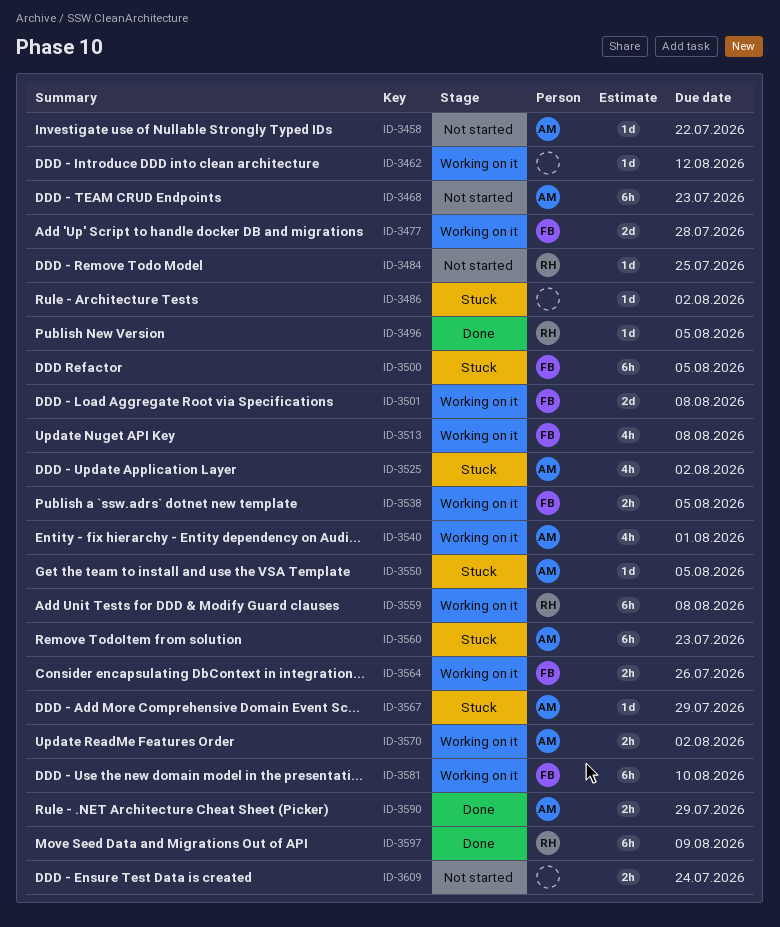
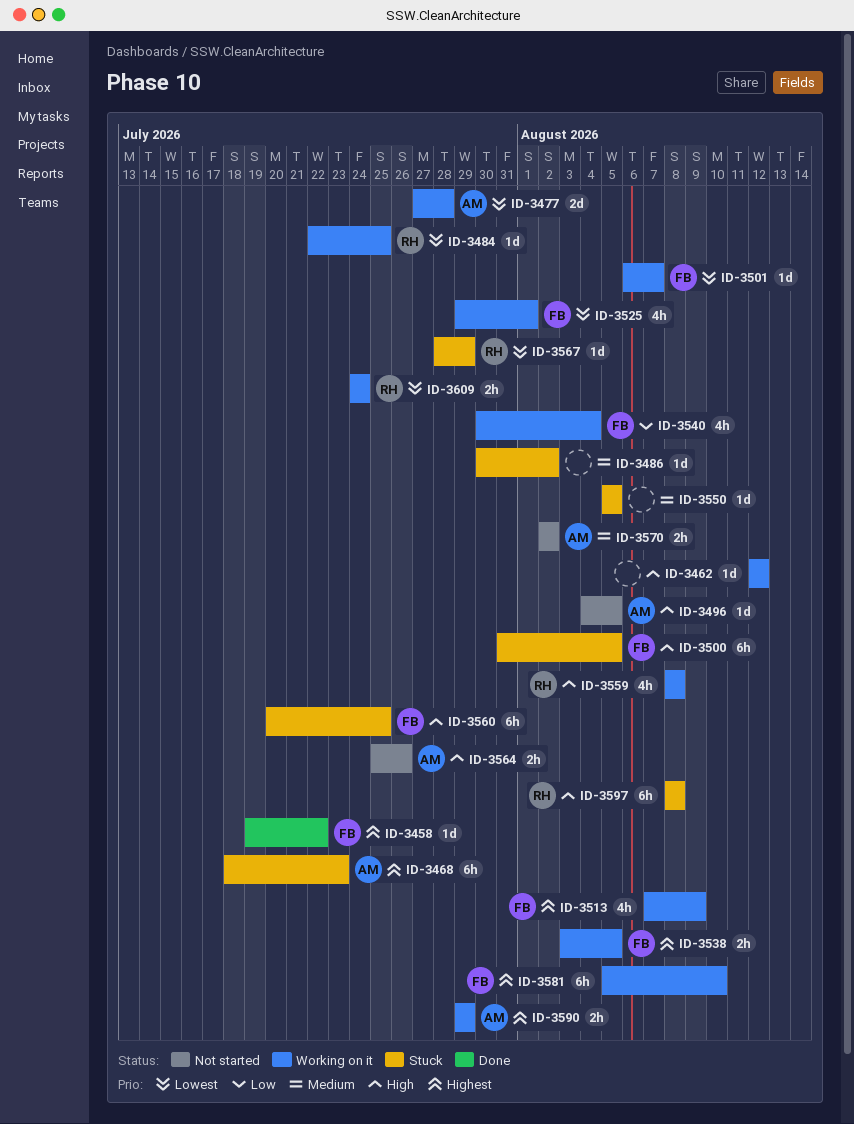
ID-3458, status: Not started -> Done
ID-3458, owner: AM -> FB
ID-3468, status: Not started -> Stuck
ID-3477, owner: FB -> AM
ID-3484, status: Not started -> Working on it
ID-3496, status: Done -> Not started
ID-3496, owner: RH -> AM
ID-3501, estimate: 2d -> 1d
ID-3501, due: Aug 8 -> Aug 7
ID-3513, due: Aug 8 -> Aug 9
ID-3525, status: Stuck -> Working on it
ID-3525, owner: AM -> FB
ID-3525, due: Aug 2 -> Aug 1
ID-3540, owner: AM -> FB
ID-3540, due: Aug 1 -> Aug 4
ID-3550, owner: AM -> none
ID-3559, estimate: 6h -> 4h
ID-3560, owner: AM -> FB
ID-3560, due: Jul 23 -> Jul 25
ID-3564, status: Working on it -> Not started
ID-3564, owner: FB -> AM
ID-3567, owner: AM -> RH
ID-3570, status: Working on it -> Not started
ID-3590, status: Done -> Working on it
ID-3597, status: Done -> Stuck
ID-3597, due: Aug 9 -> Aug 8
ID-3609, status: Not started -> Working on it
ID-3609, owner: none -> RH

